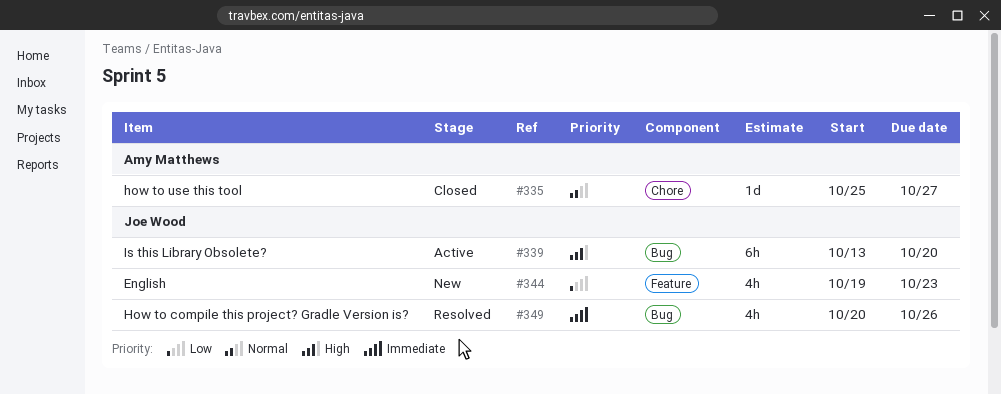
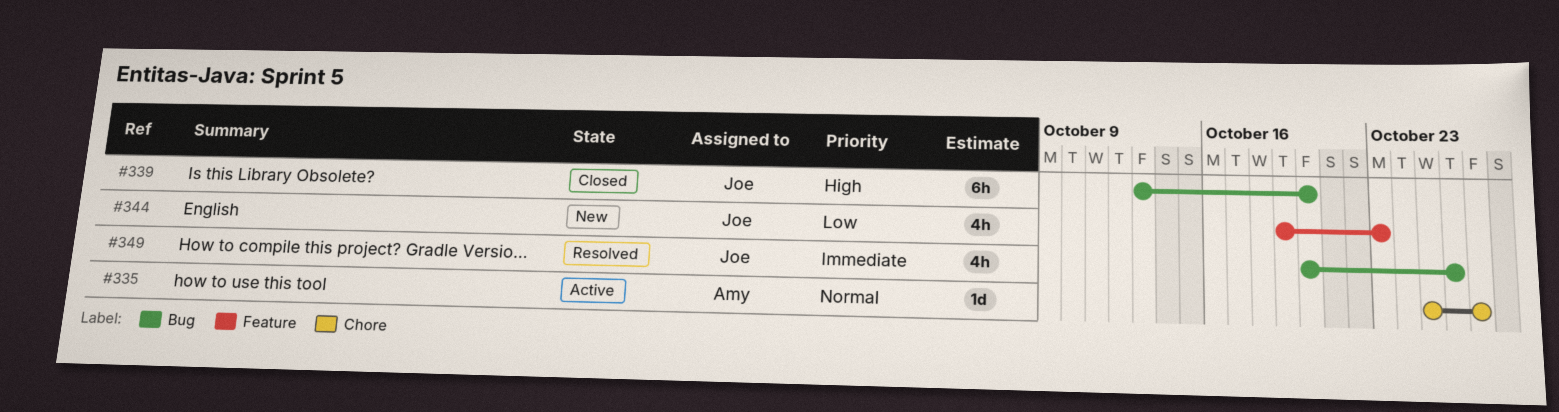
#335, status: Closed -> Active
#339, status: Active -> Closed

